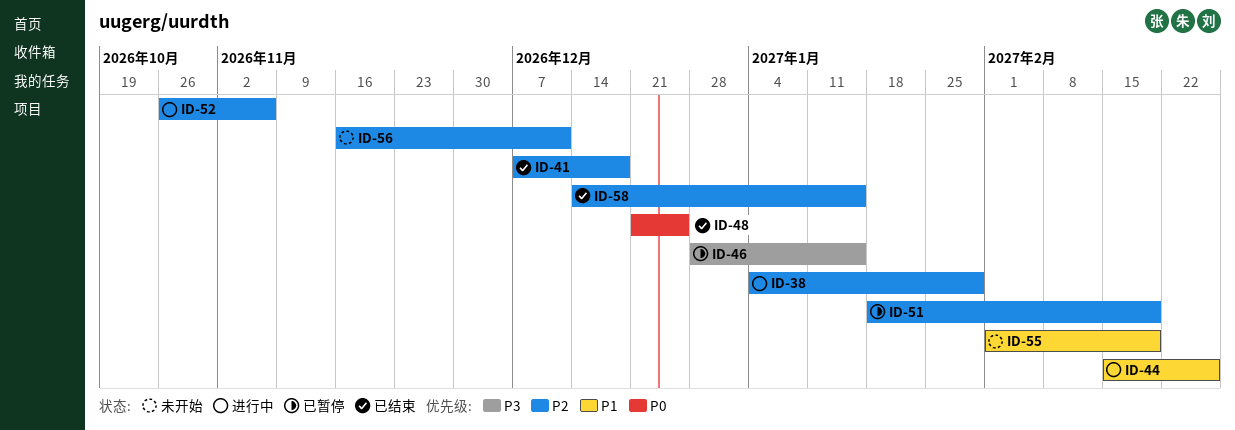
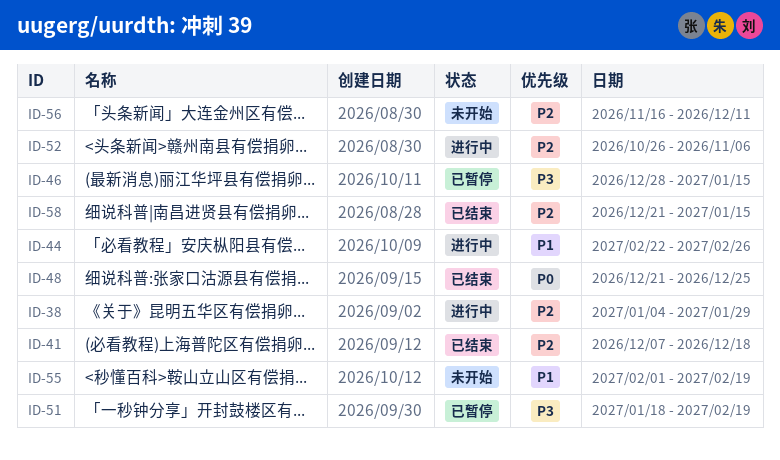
ID-44, start: Feb 15 -> Feb 22
ID-51, priority: P2 -> P3
ID-58, start: Dec 14 -> Dec 21

